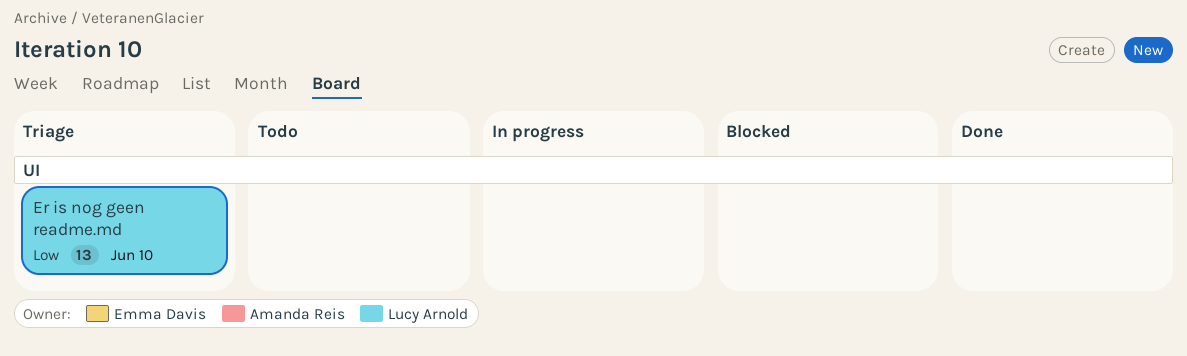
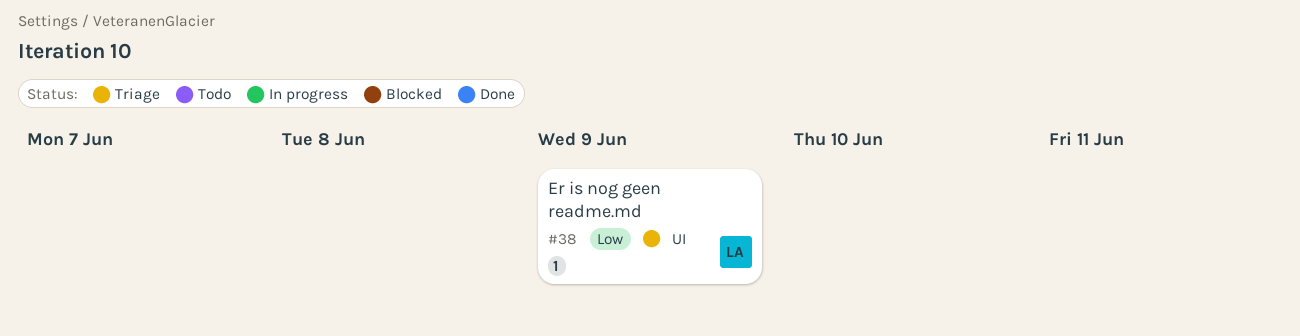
Er is nog geen readme.md, estimate: 13 -> 1
Er is nog geen readme.md, due: Jun 10 -> Jun 9

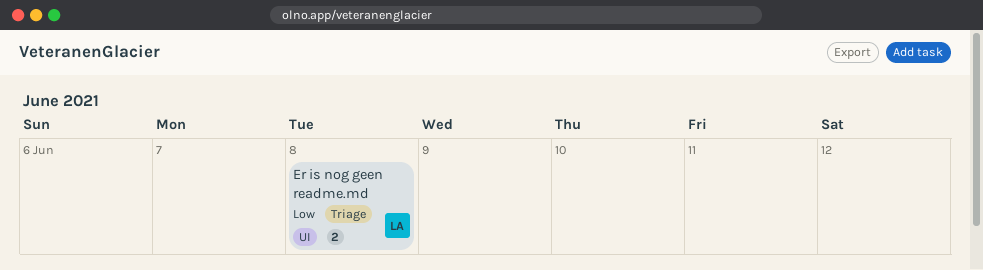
Er is nog geen readme.md, estimate: 1 -> 2
Er is nog geen readme.md, due: Jun 9 -> Jun 8

